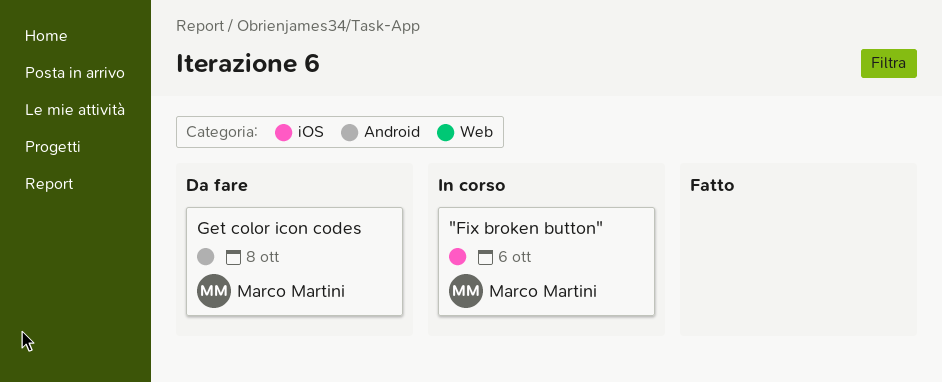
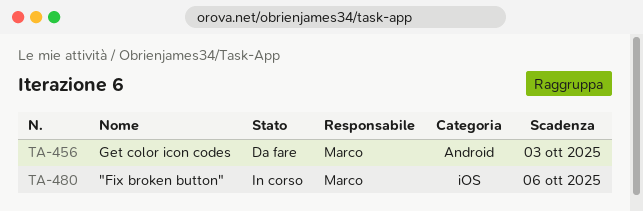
Get color icon codes, due: Oct 8 -> Oct 3

